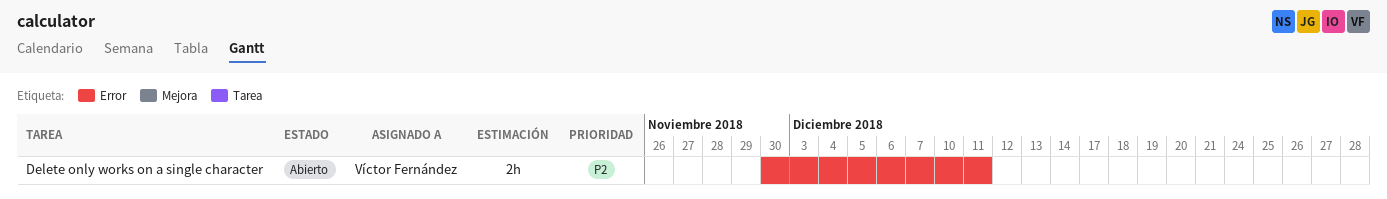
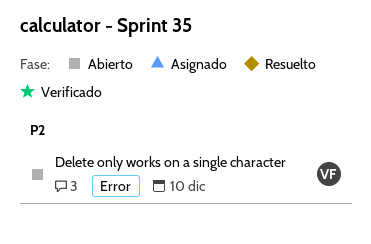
Delete only works on a single character, due: Dec 11 -> Dec 10

